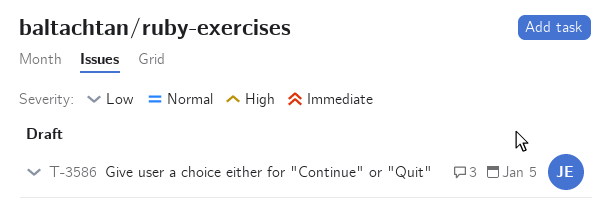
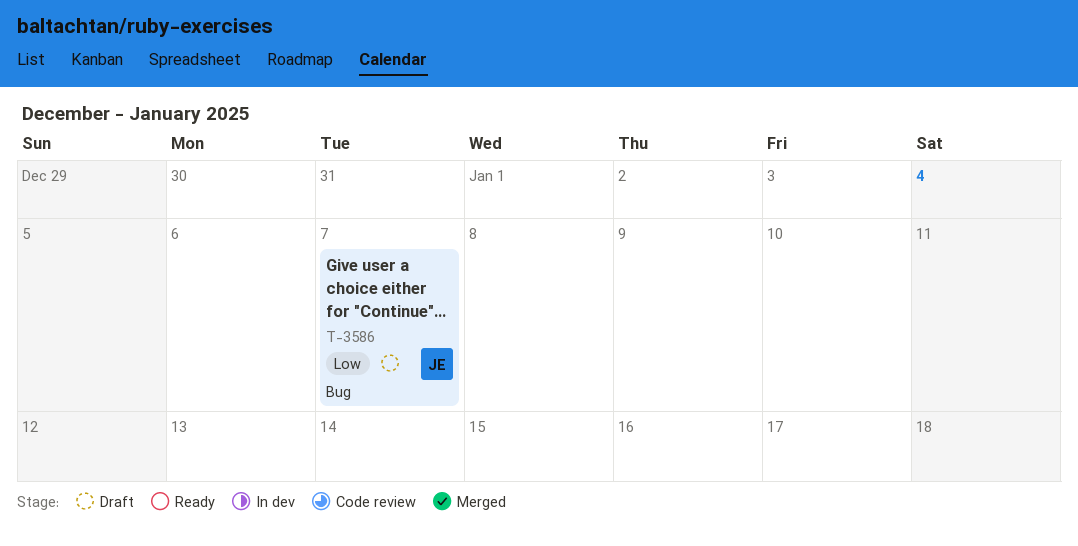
T-3586, due: Jan 5 -> Jan 7

